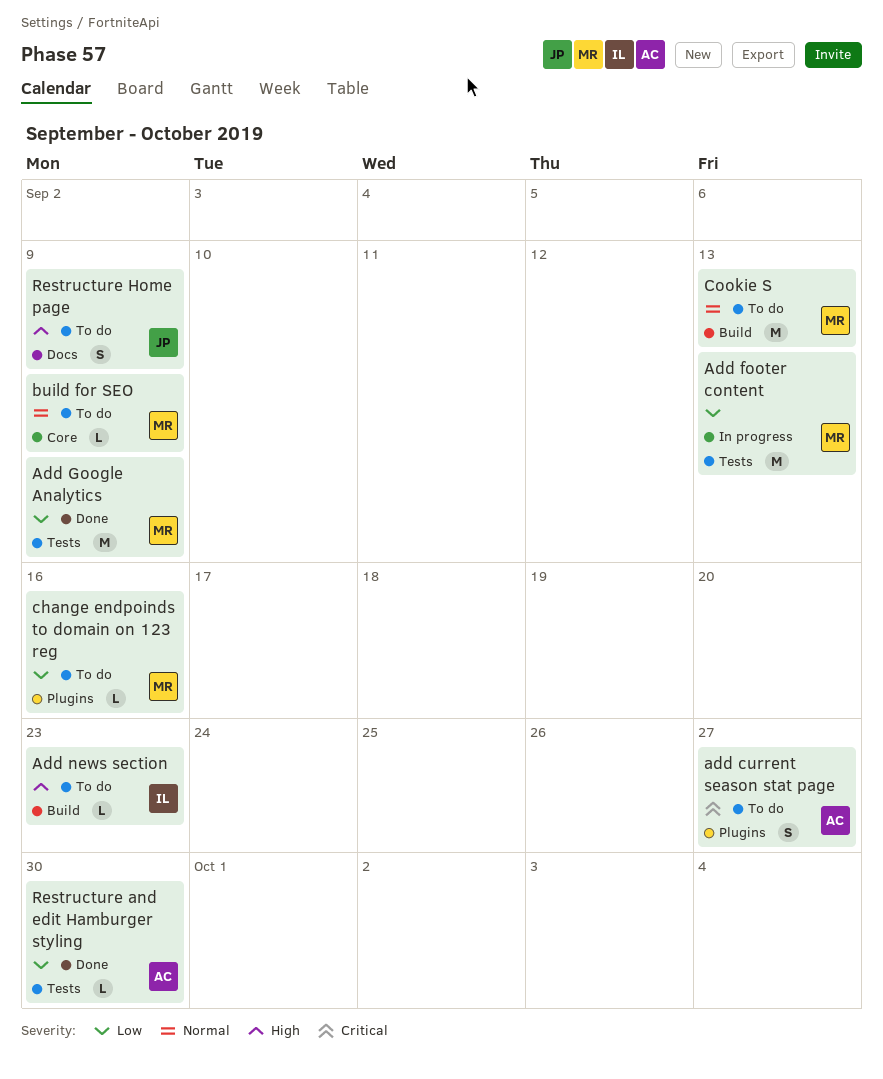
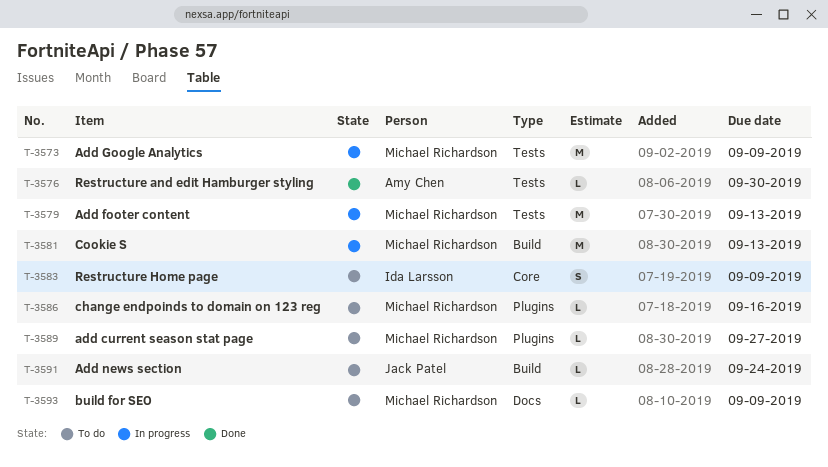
add current season stat page, owner: Amy Chen -> Michael Richardson
add current season stat page, estimate: S -> L
Add Google Analytics, status: Done -> In progress
Add news section, owner: Ida Larsson -> Jack Patel
Add news section, due: Sep 23 -> Sep 24
build for SEO, label: Core -> Docs
Cookie S, status: To do -> In progress
Restructure Home page, owner: Jack Patel -> Ida Larsson
Restructure Home page, label: Docs -> Core

